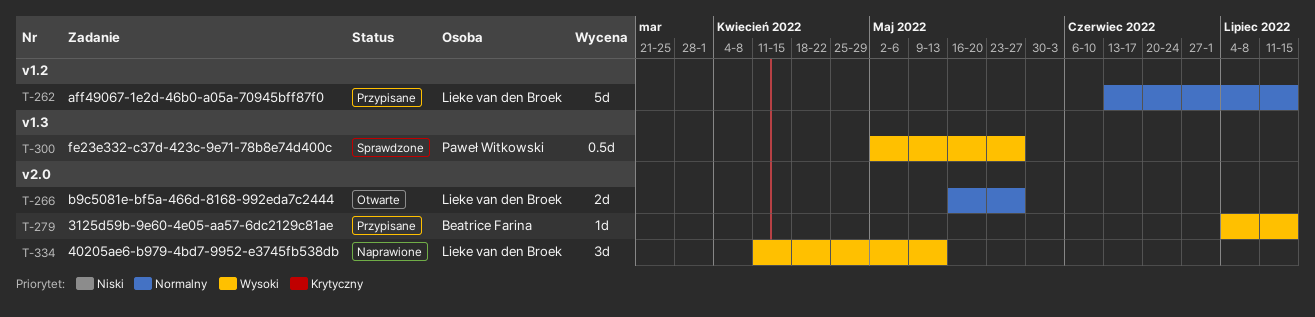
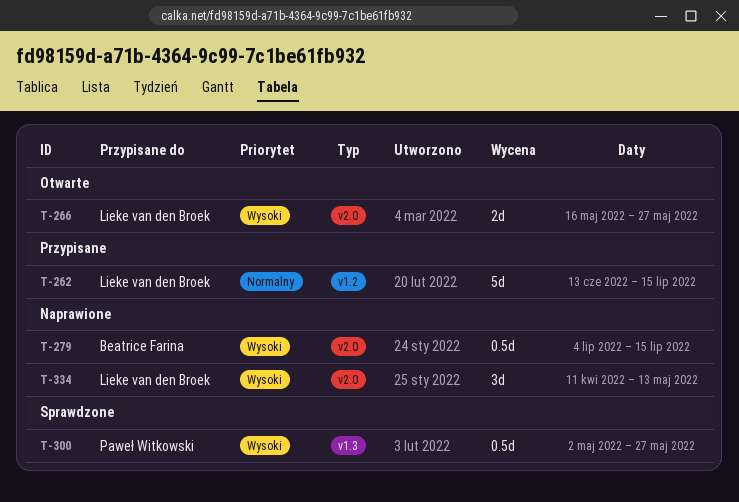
T-266, priority: Normalny -> Wysoki
T-279, status: Przypisane -> Naprawione
T-279, estimate: 1d -> 0.5d

